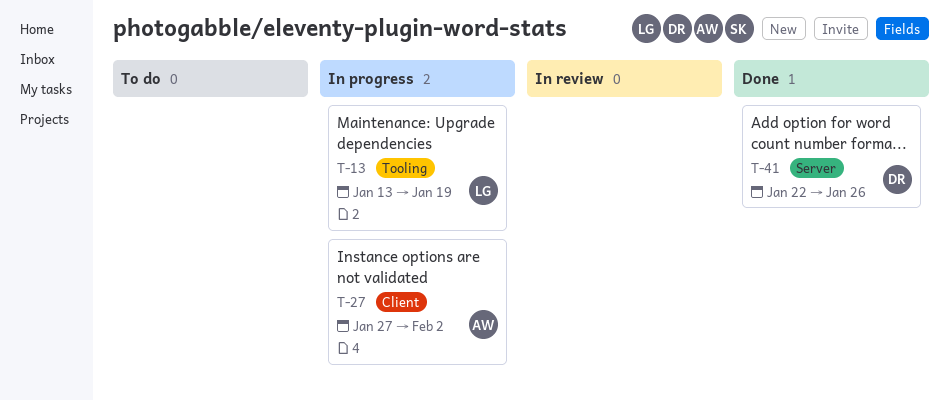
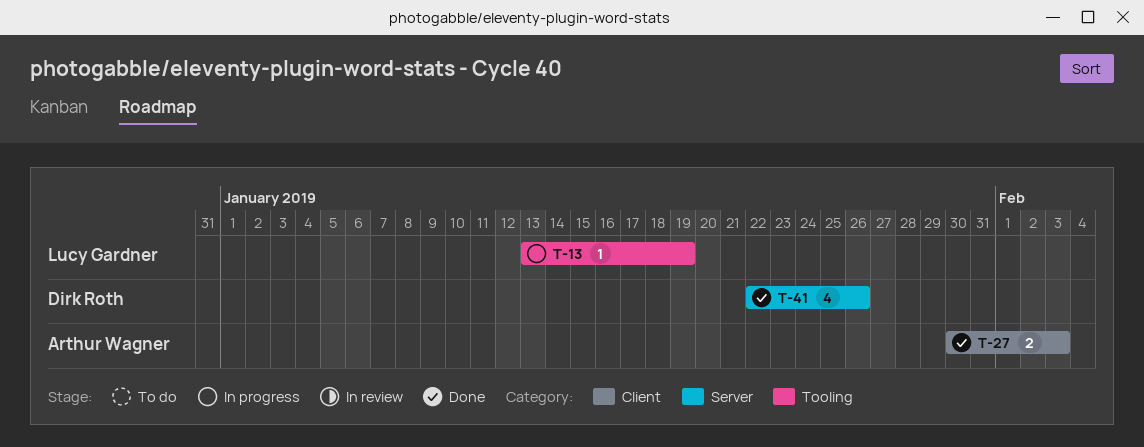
T-27, status: In progress -> Done
T-27, start: Jan 27 -> Jan 30
T-27, due: Feb 2 -> Feb 3

